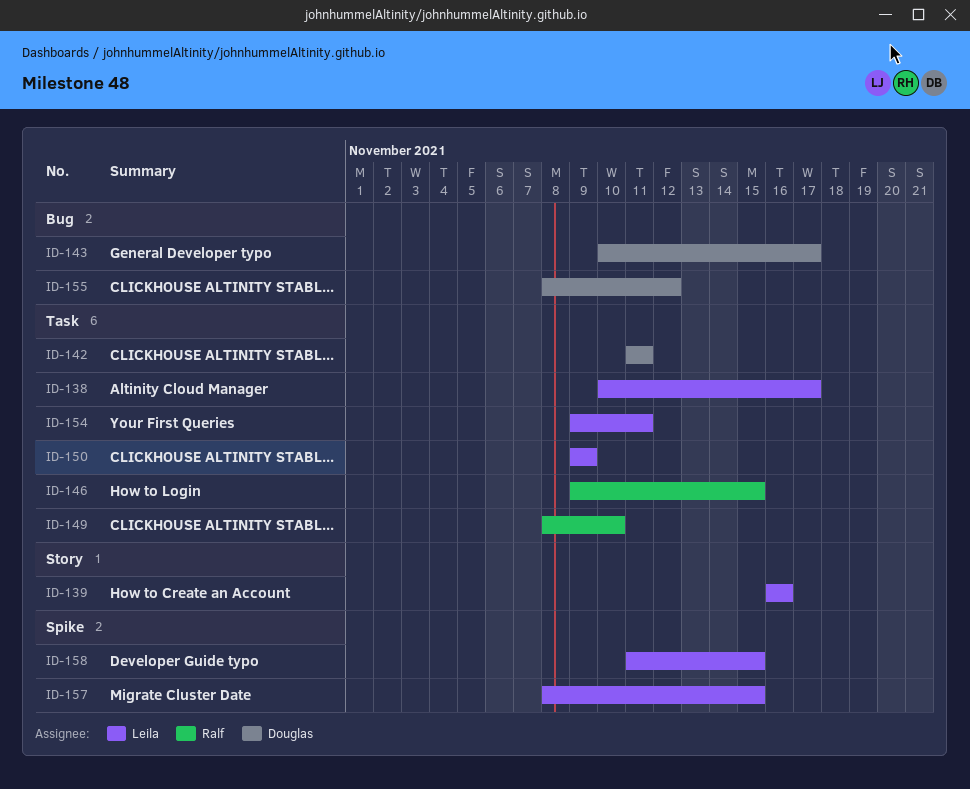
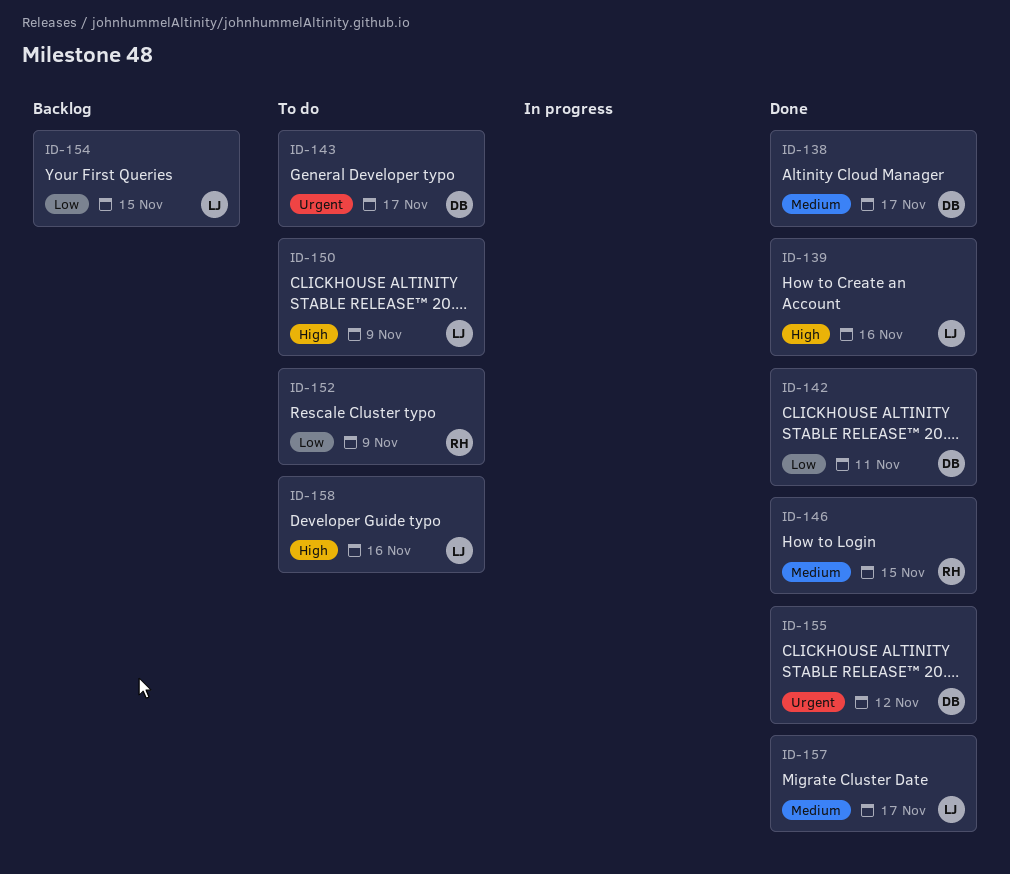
ID-138, owner: Leila -> Douglas
ID-149: present -> none
ID-152: none -> present
ID-154, due: Nov 11 -> Nov 15
ID-157, due: Nov 15 -> Nov 17
ID-158, due: Nov 15 -> Nov 16

